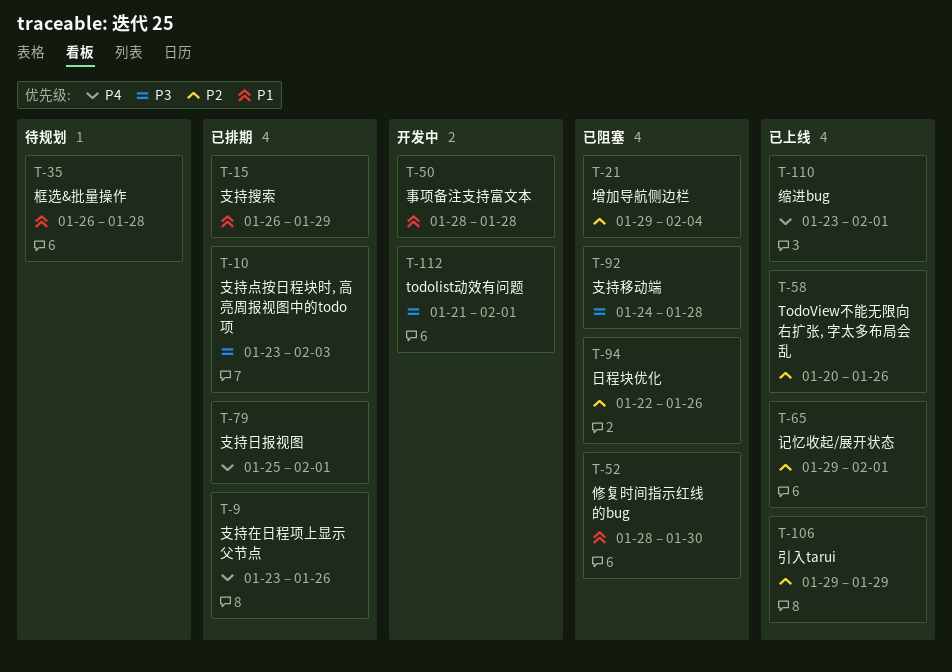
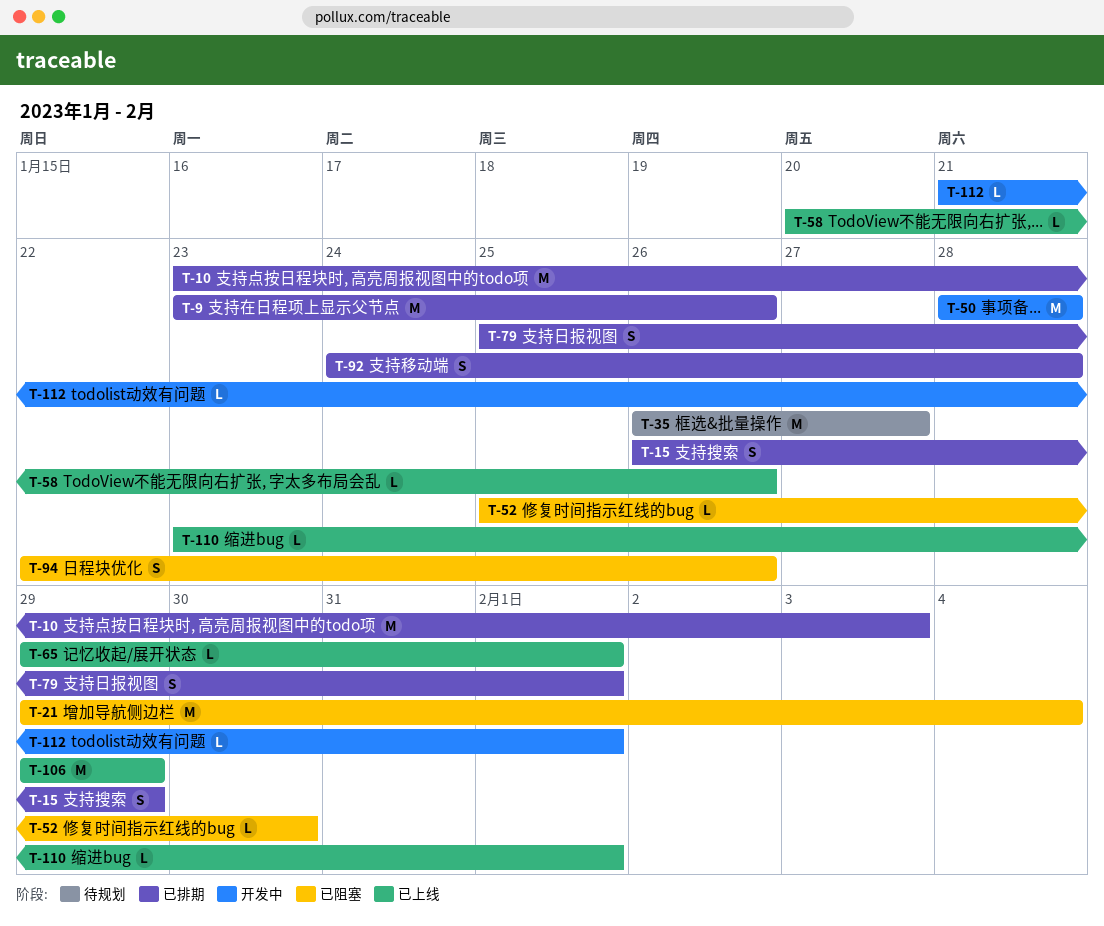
T-35, due: Jan 28 -> Jan 27
T-52, start: Jan 28 -> Jan 25
T-92, status: 已阻塞 -> 已排期

